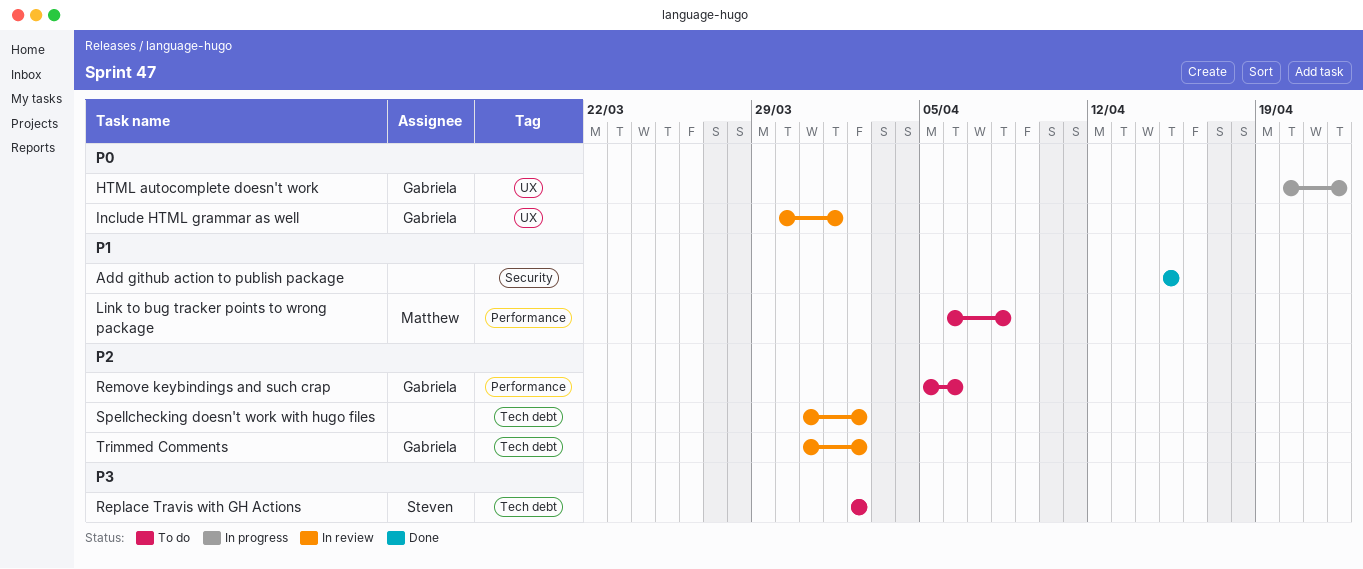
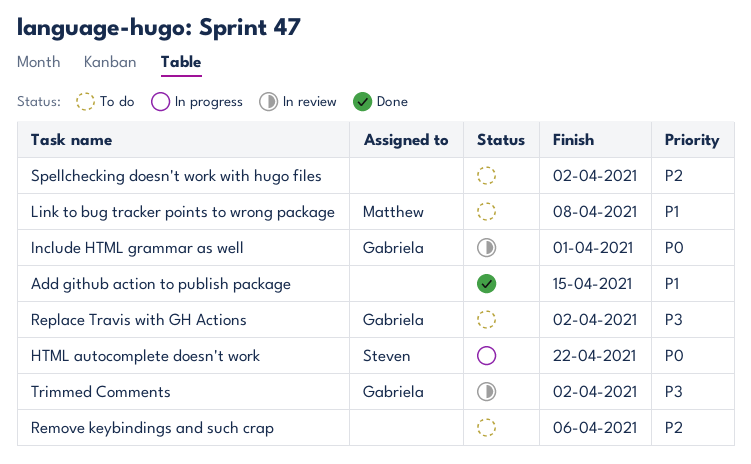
HTML autocomplete doesn't work, owner: Gabriela -> Steven
Remove keybindings and such crap, owner: Gabriela -> none
Replace Travis with GH Actions, owner: Steven -> Gabriela
Spellchecking doesn't work with hugo files, status: In review -> To do
Trimmed Comments, priority: P2 -> P3

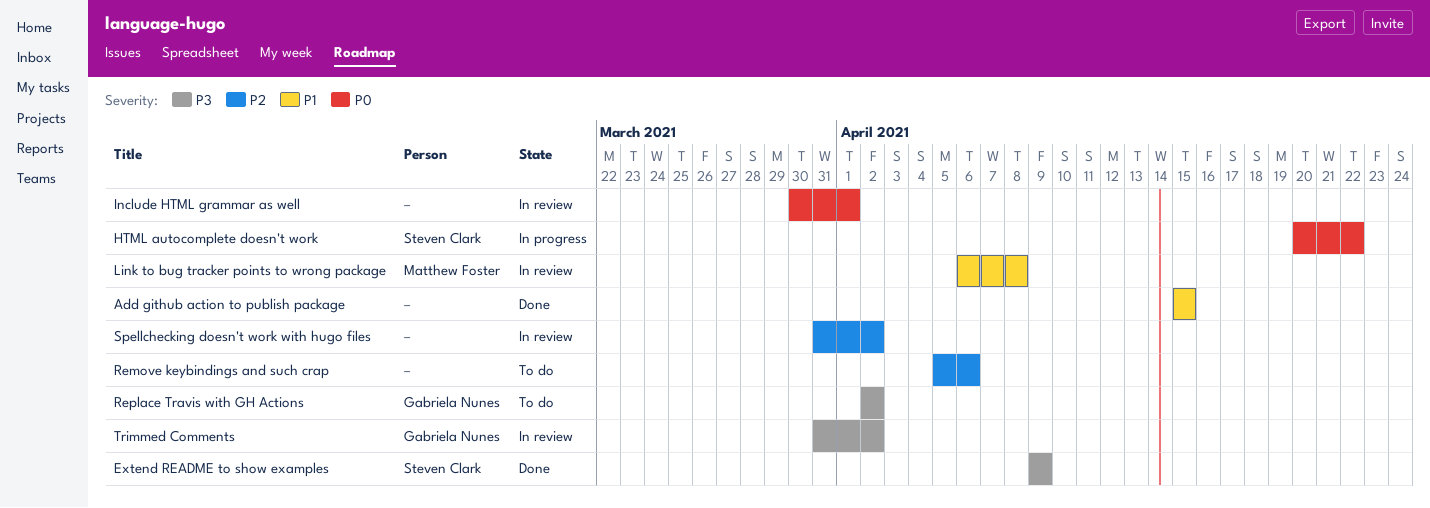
Extend README to show examples: none -> present
Include HTML grammar as well, owner: Gabriela Nunes -> none
Link to bug tracker points to wrong package, status: To do -> In review
Spellchecking doesn't work with hugo files, status: To do -> In review

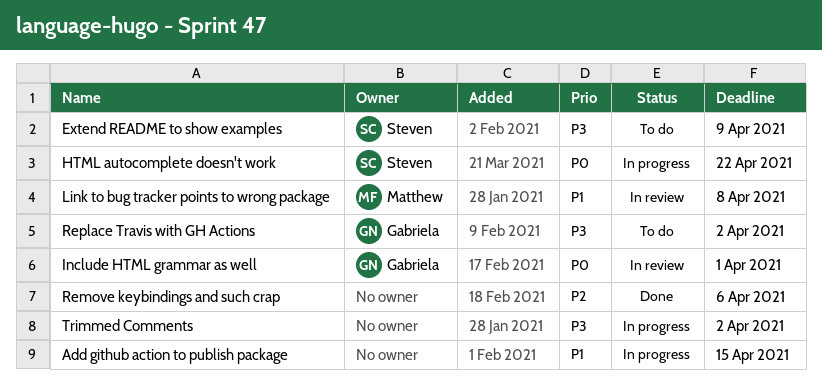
Add github action to publish package, status: Done -> In progress
Extend README to show examples, status: Done -> To do
Include HTML grammar as well, owner: none -> Gabriela Nunes
Remove keybindings and such crap, status: To do -> Done
Spellchecking doesn't work with hugo files: present -> none
Trimmed Comments, status: In review -> In progress
Trimmed Comments, owner: Gabriela Nunes -> none

